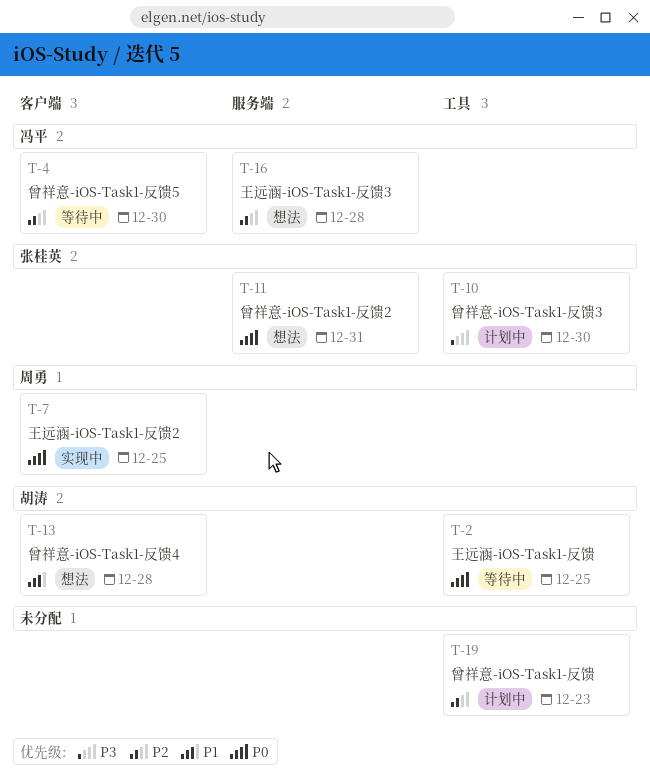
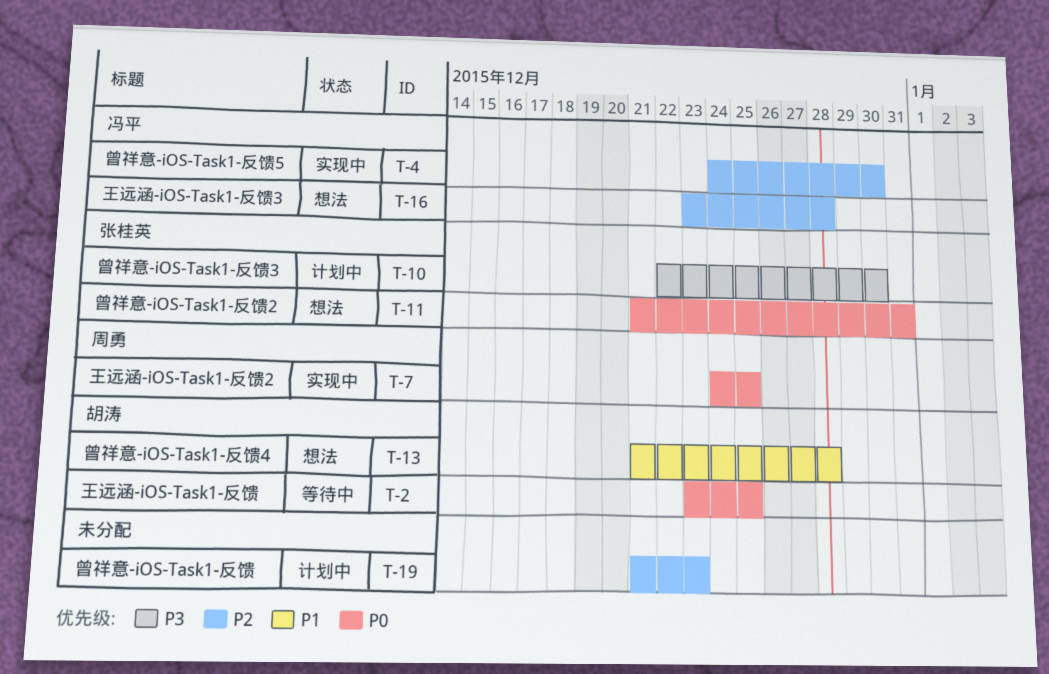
T-4, status: 等待中 -> 实现中

